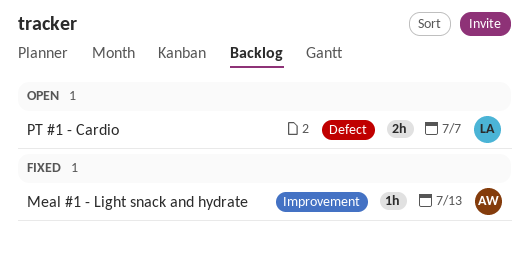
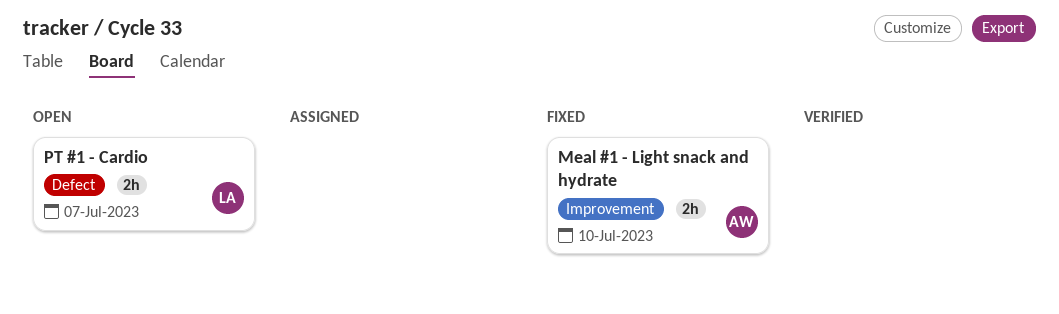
Meal #1 - Light snack and hydrate, estimate: 1h -> 2h
Meal #1 - Light snack and hydrate, due: Jul 13 -> Jul 10

